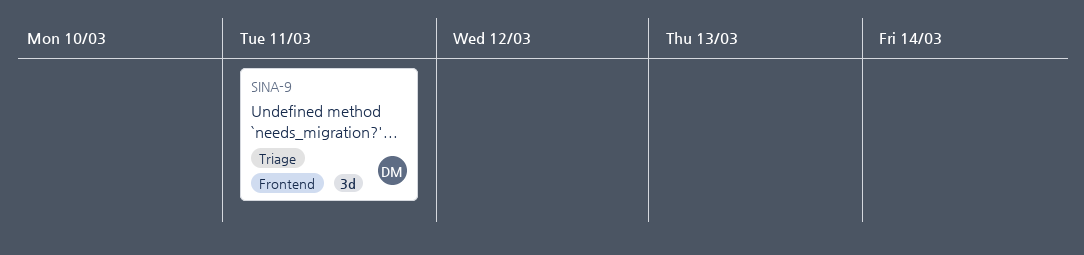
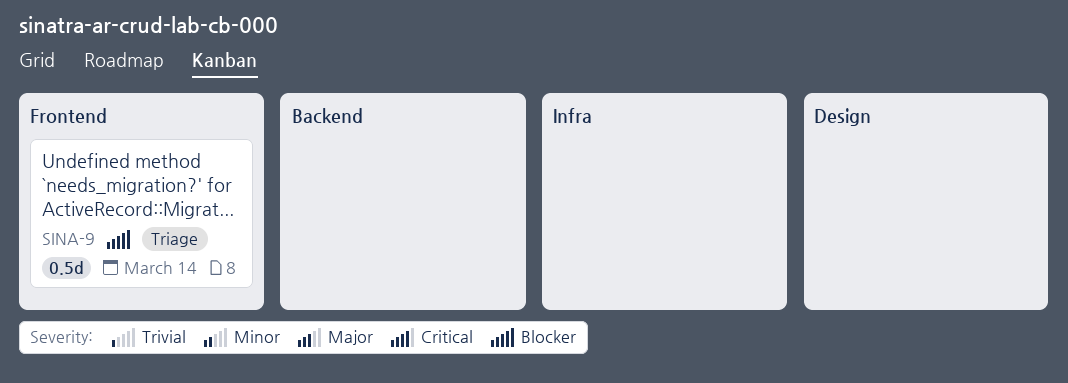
SINA-9, estimate: 3d -> 0.5d
SINA-9, due: Mar 11 -> Mar 14

